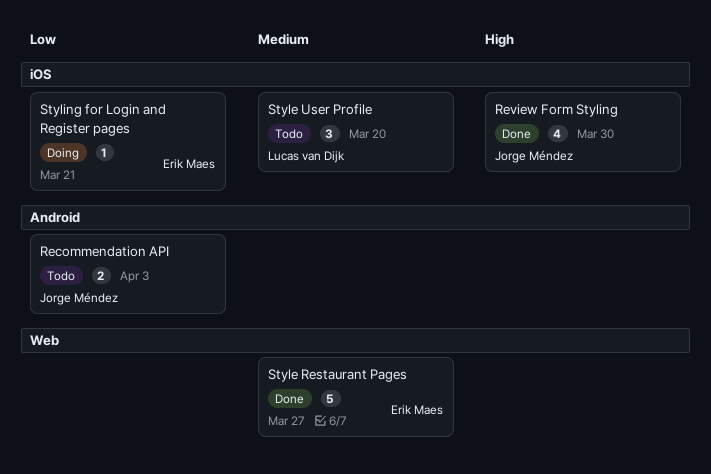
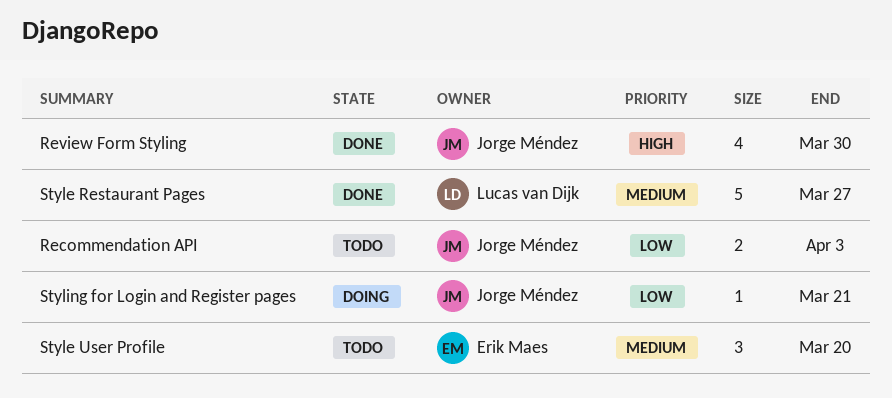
Style Restaurant Pages, owner: Erik Maes -> Lucas van Dijk
Style User Profile, owner: Lucas van Dijk -> Erik Maes
Styling for Login and Register pages, owner: Erik Maes -> Jorge Méndez

